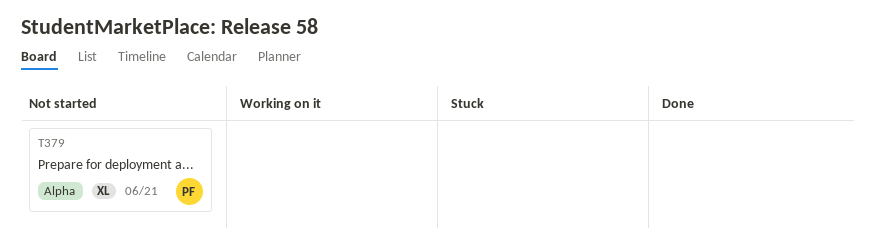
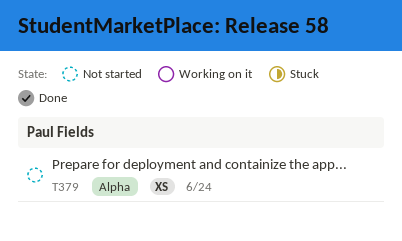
T379, estimate: XL -> XS
T379, due: Jun 21 -> Jun 24

